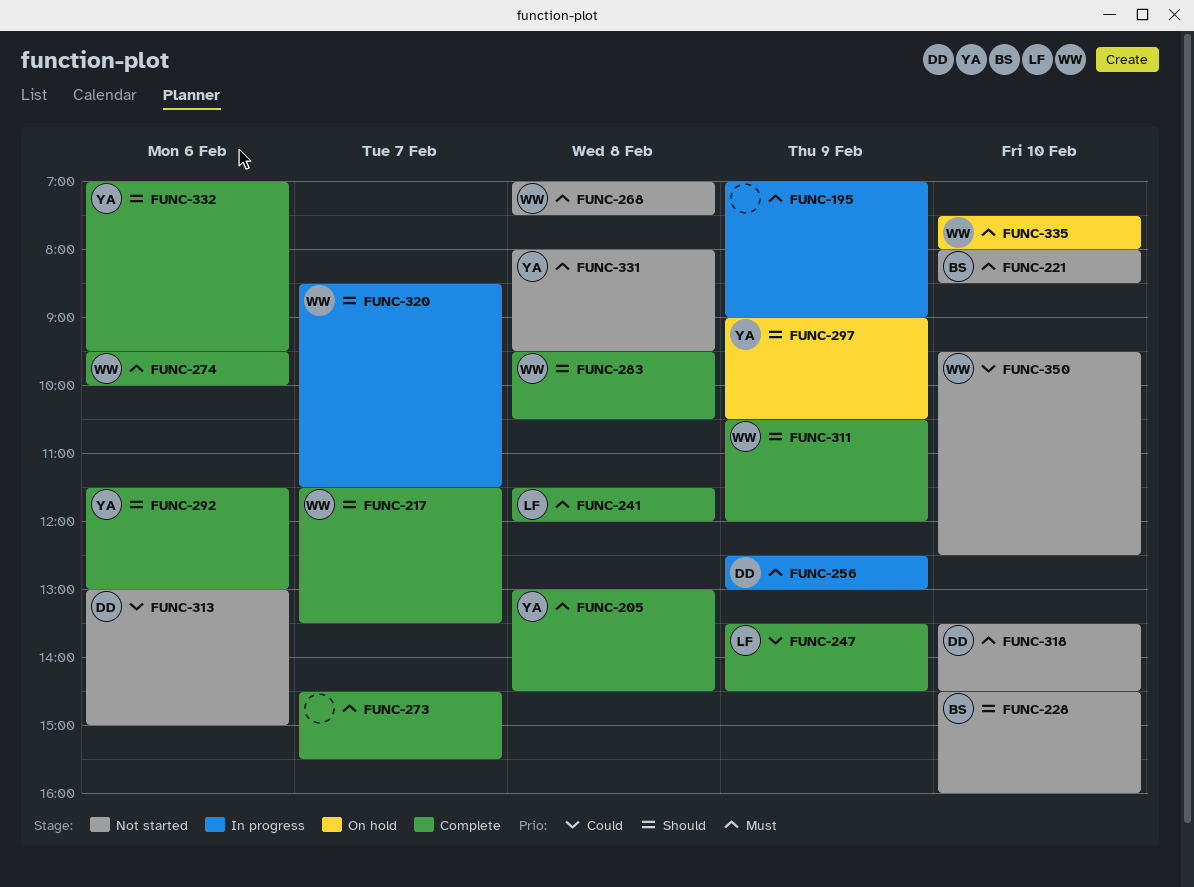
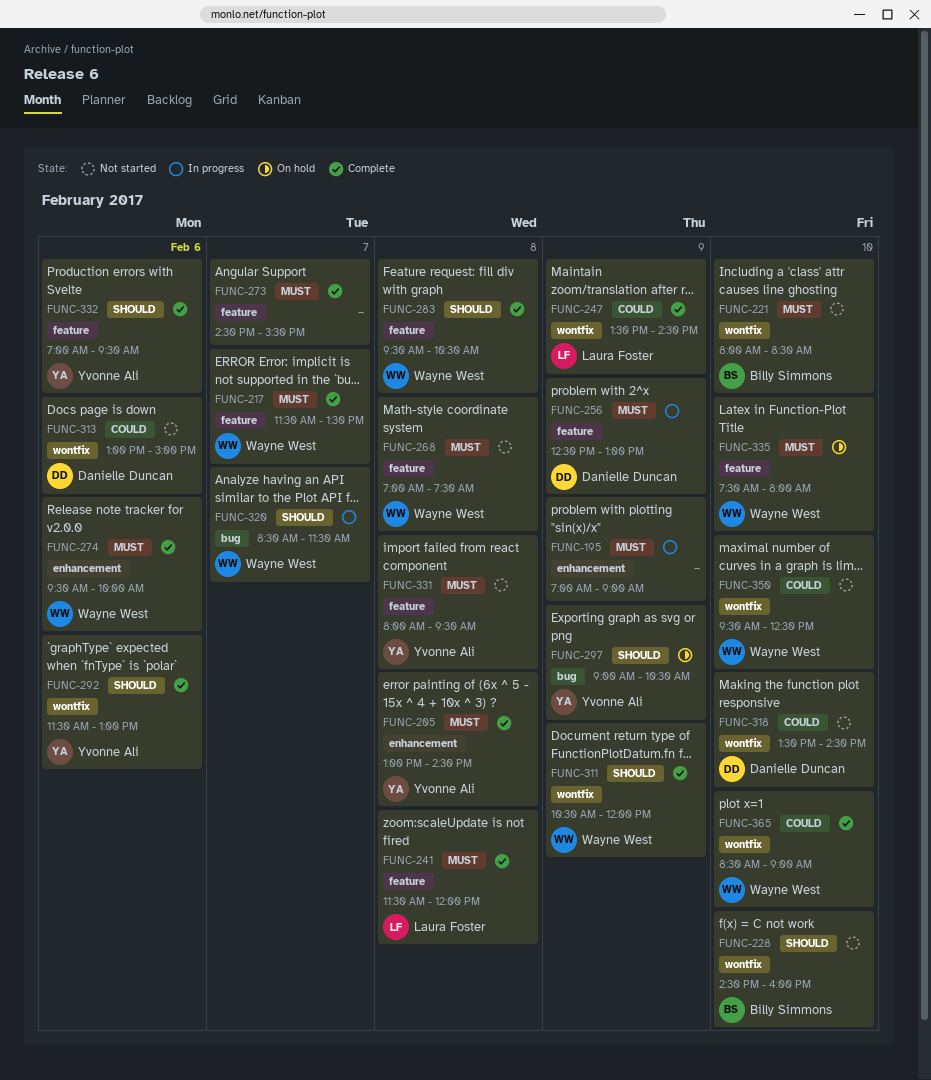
FUNC-217, priority: Should -> Must
FUNC-318, priority: Must -> Could
FUNC-365: none -> present

